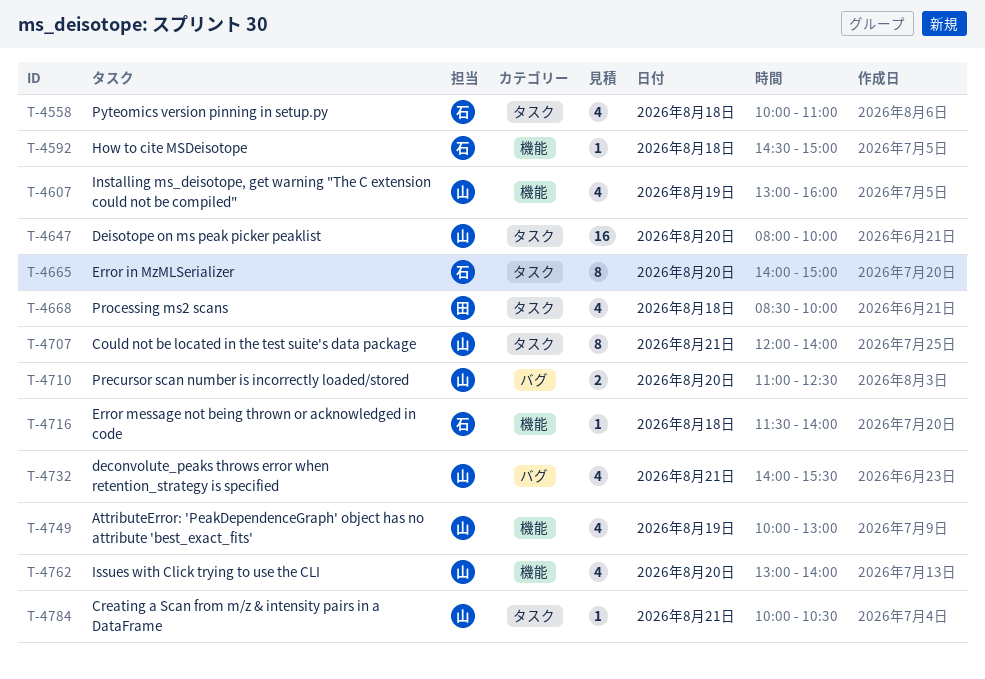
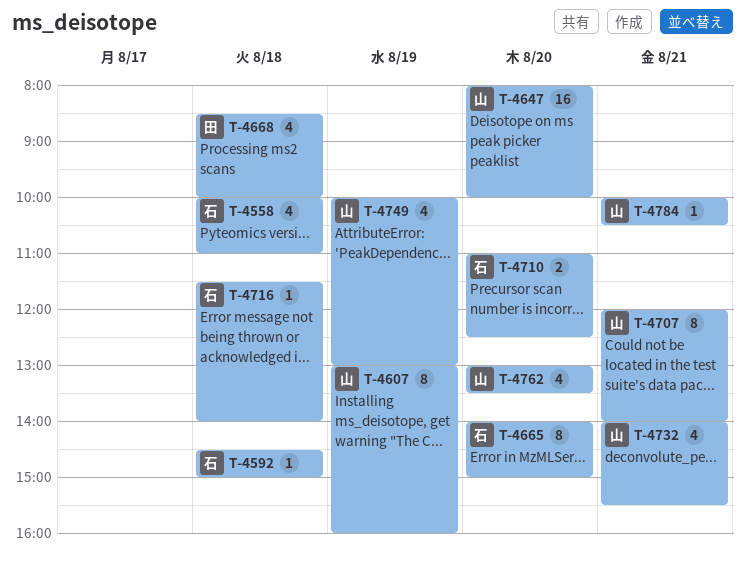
T-4607, estimate: 4 -> 8
T-4710, owner: 山 -> 石
T-4762, ends: 14:00 -> 13:30

